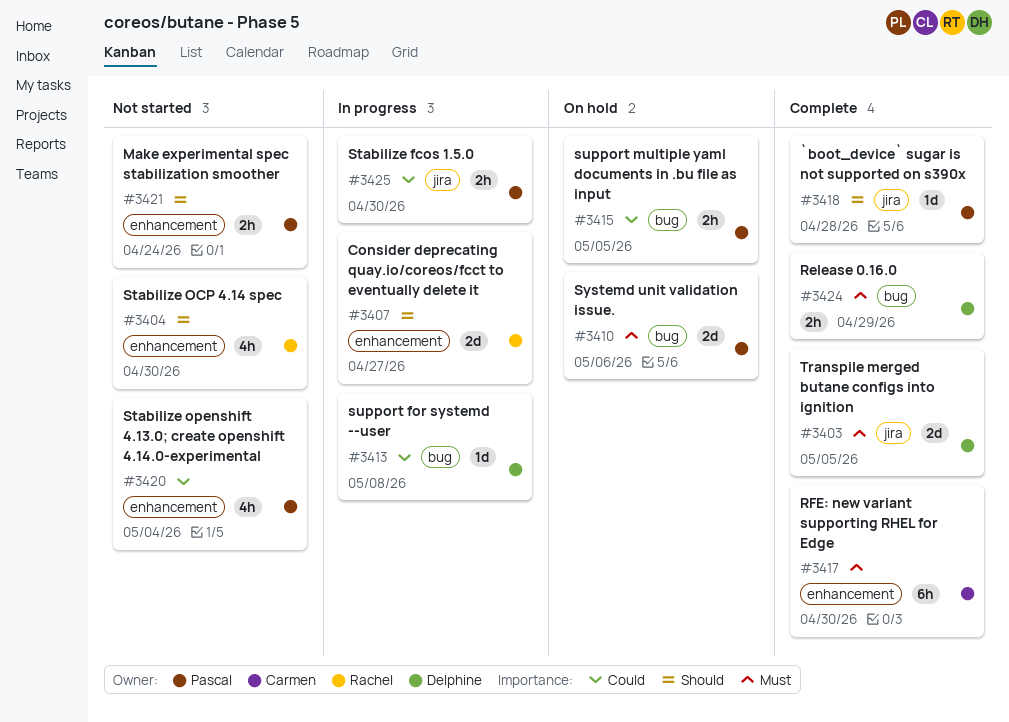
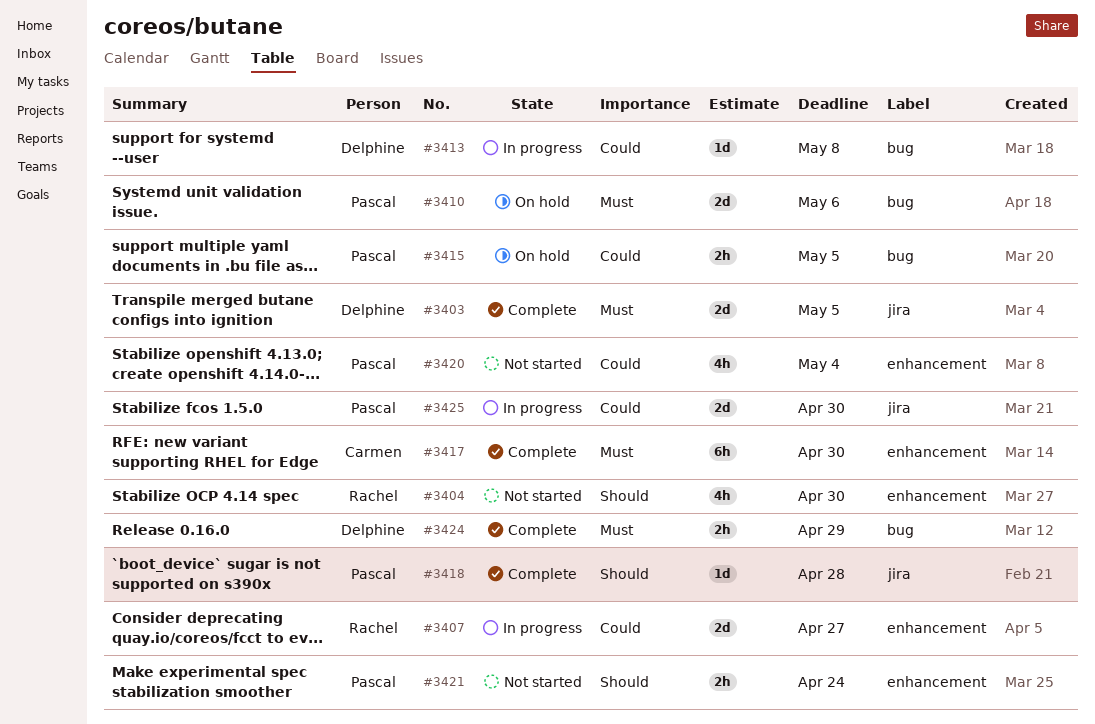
#3407, priority: Should -> Could
#3425, estimate: 2h -> 2d

